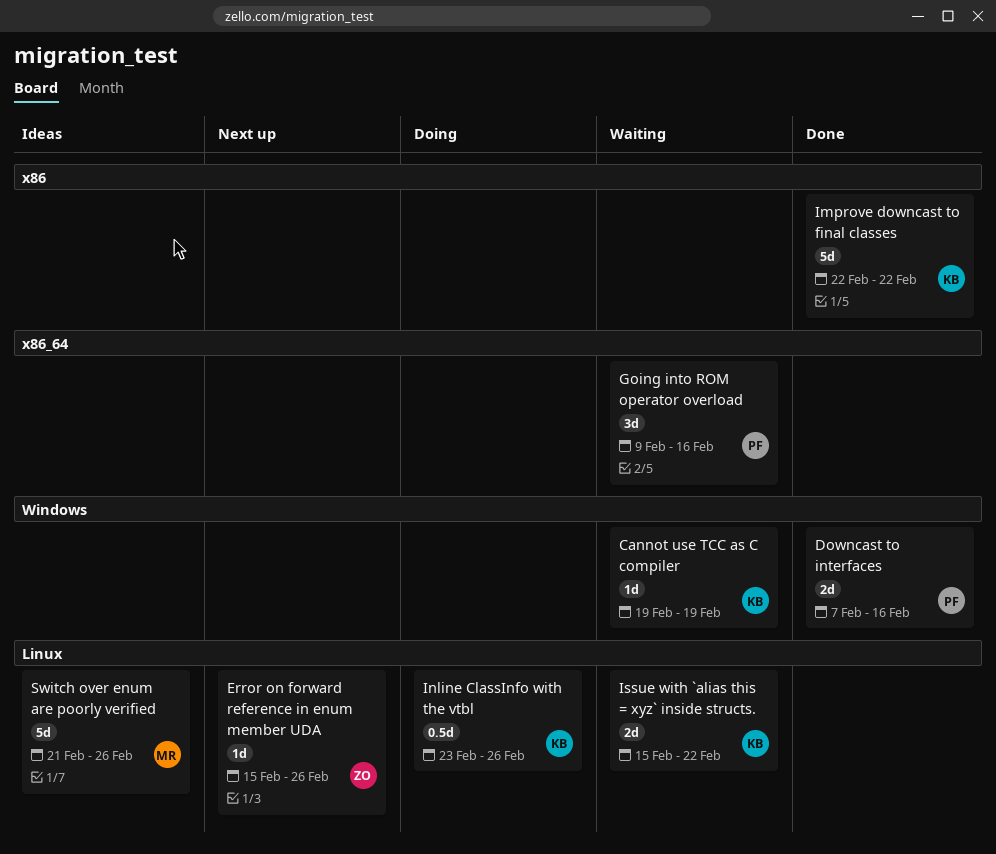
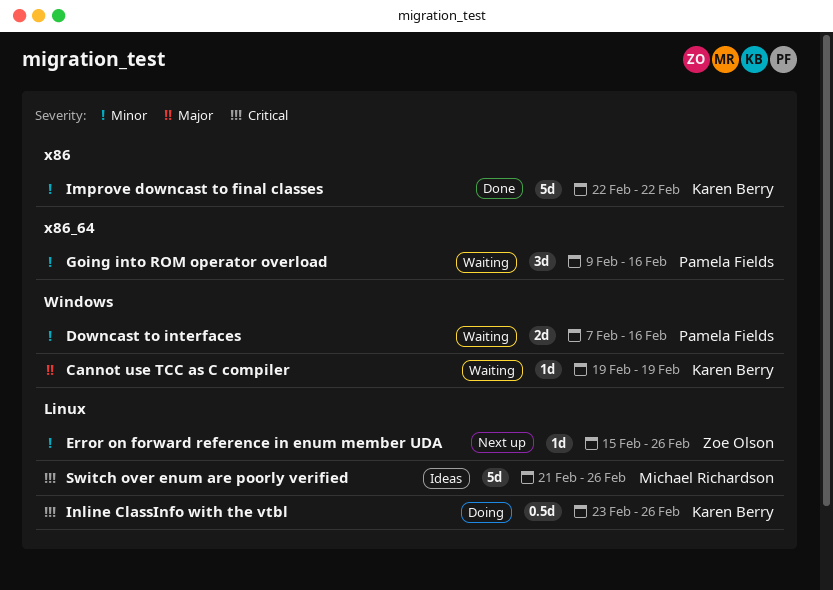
Downcast to interfaces, status: Done -> Waiting
Issue with `alias this = xyz` inside structs.: present -> none

